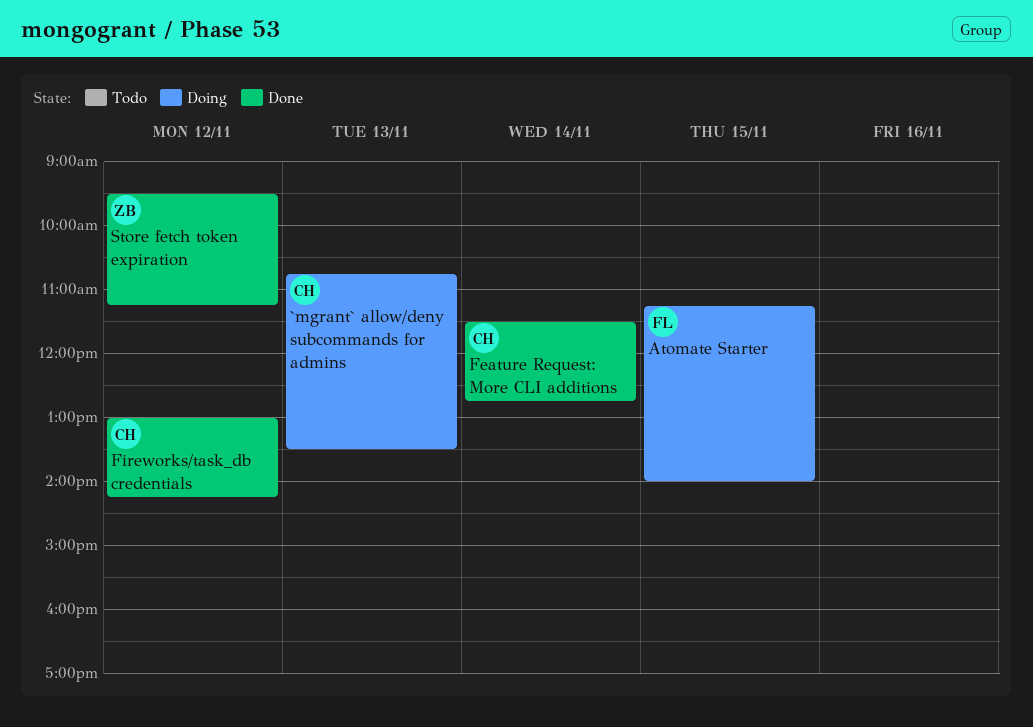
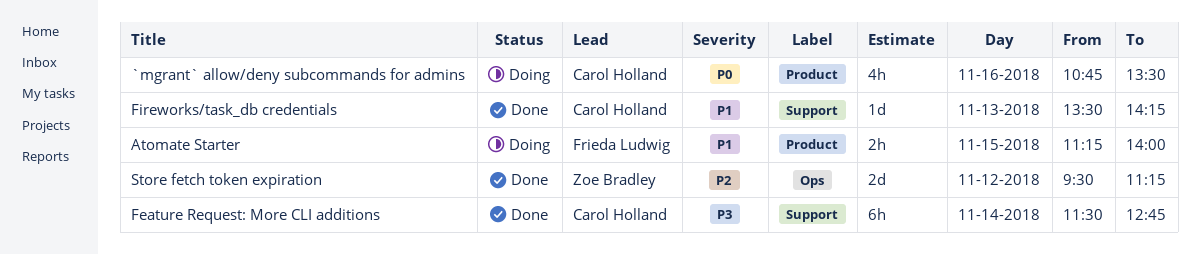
`mgrant` allow/deny subcommands for admins, day: Nov 13 -> Nov 16
Fireworks/task_db credentials, day: Nov 12 -> Nov 13
Fireworks/task_db credentials, begins: 13:00 -> 13:30

